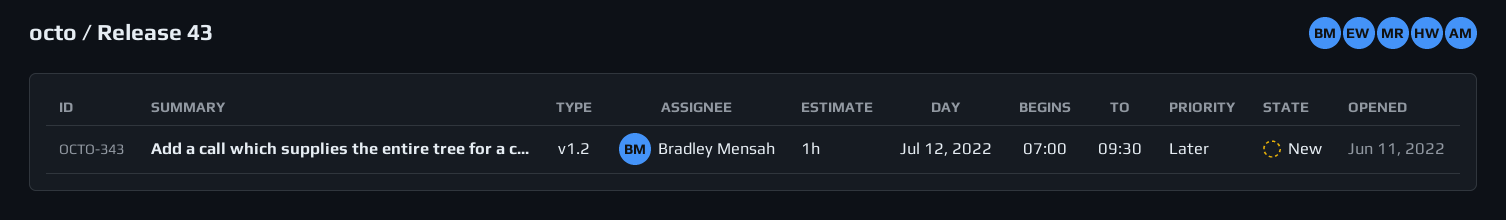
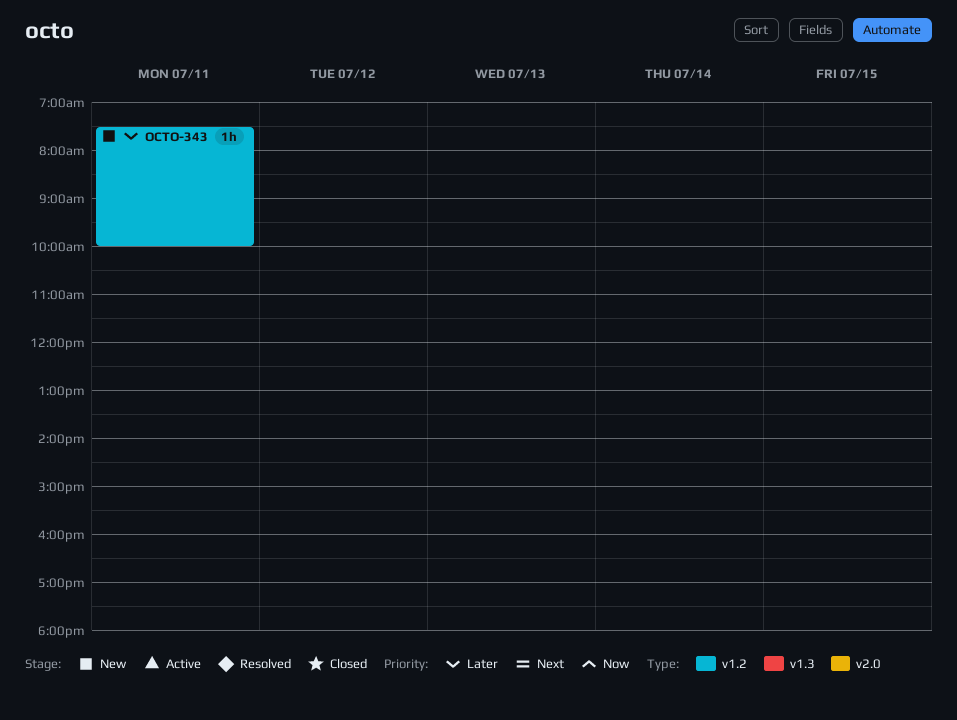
OCTO-343, day: Jul 12 -> Jul 11
OCTO-343, begins: 07:00 -> 07:30
OCTO-343, ends: 09:30 -> 10:00

